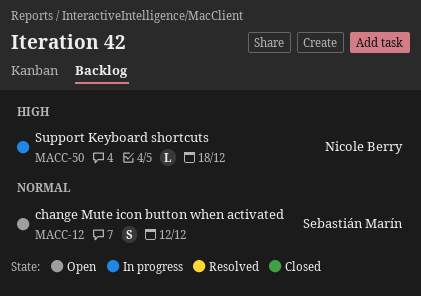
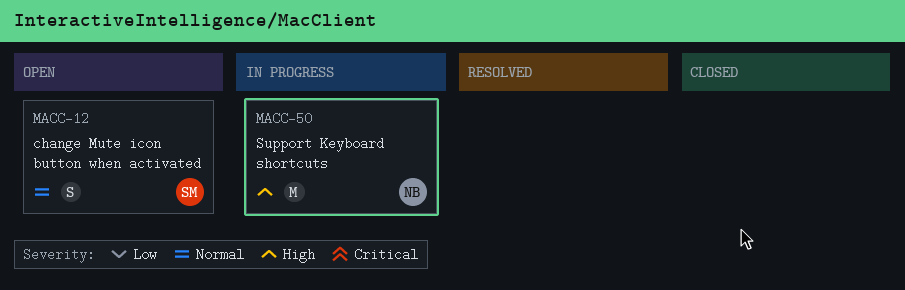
MACC-50, estimate: L -> M

